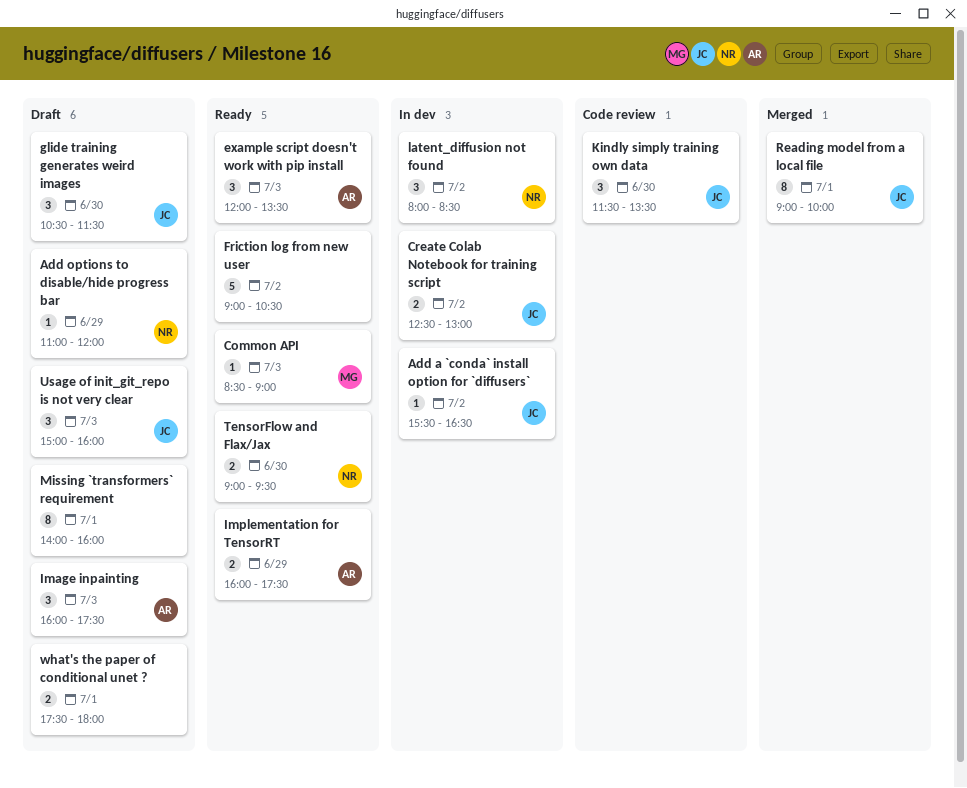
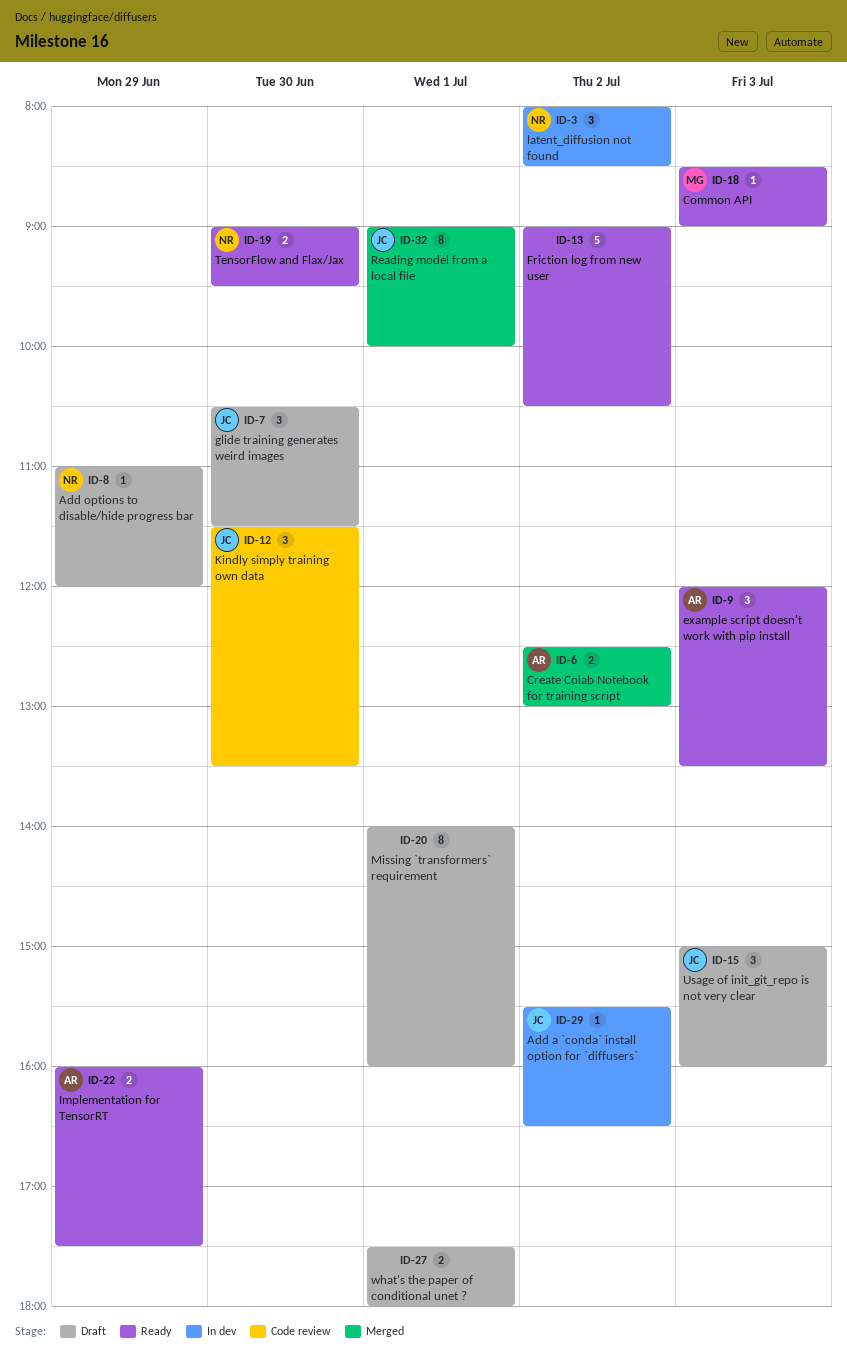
Create Colab Notebook for training script, status: In dev -> Merged
Create Colab Notebook for training script, owner: JC -> AR
Image inpainting: present -> none

